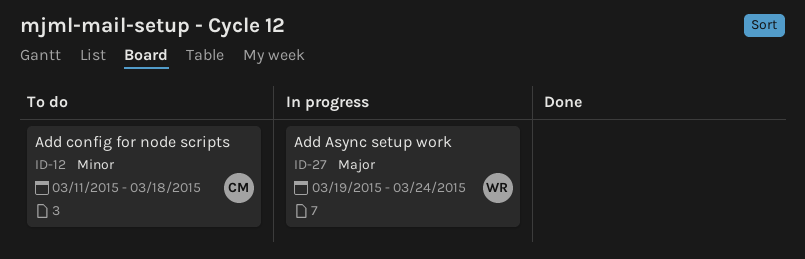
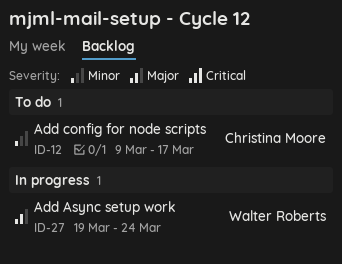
ID-12, start: Mar 11 -> Mar 9
ID-12, due: Mar 18 -> Mar 17

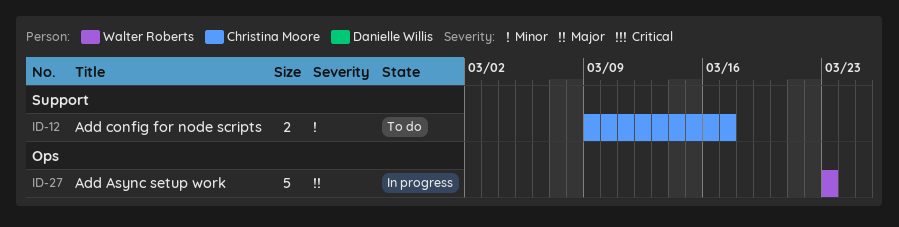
ID-27, start: Mar 19 -> Mar 23
ID-27, due: Mar 24 -> Mar 23

